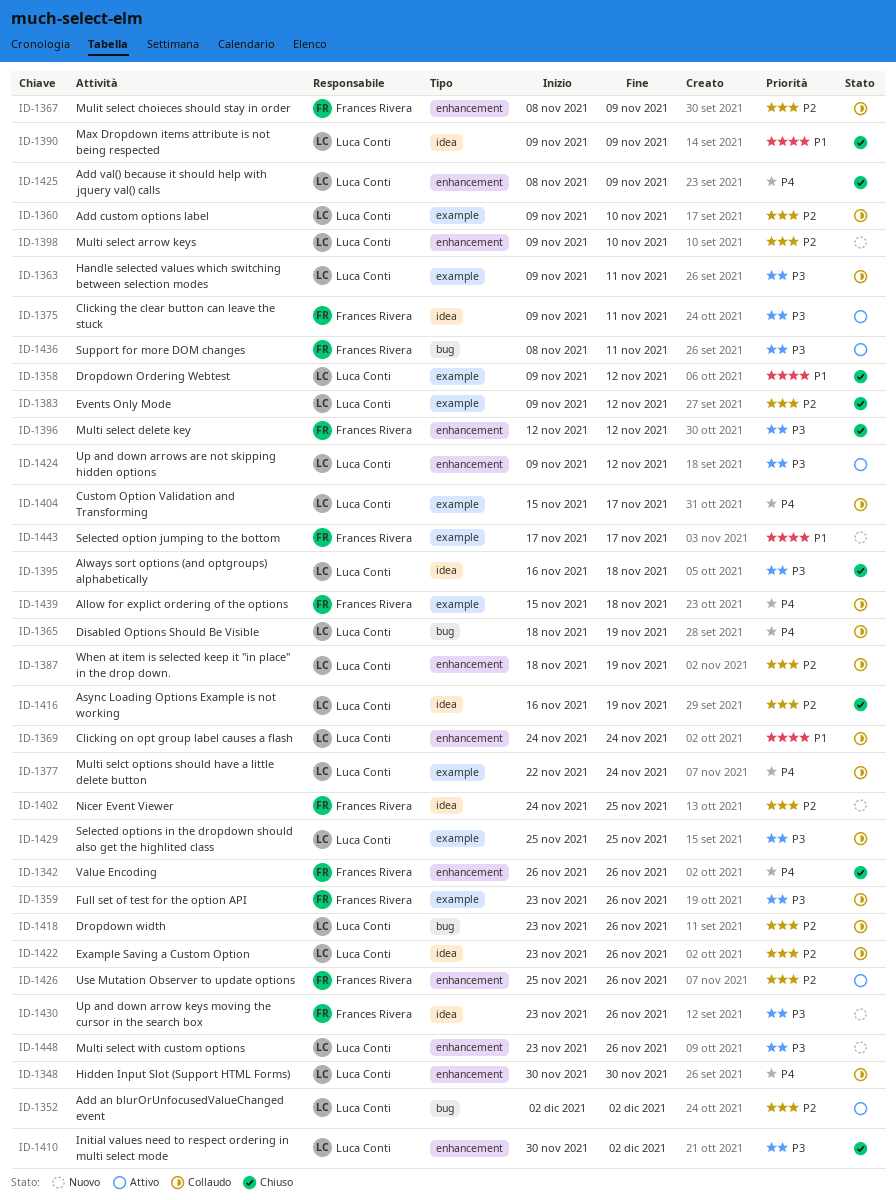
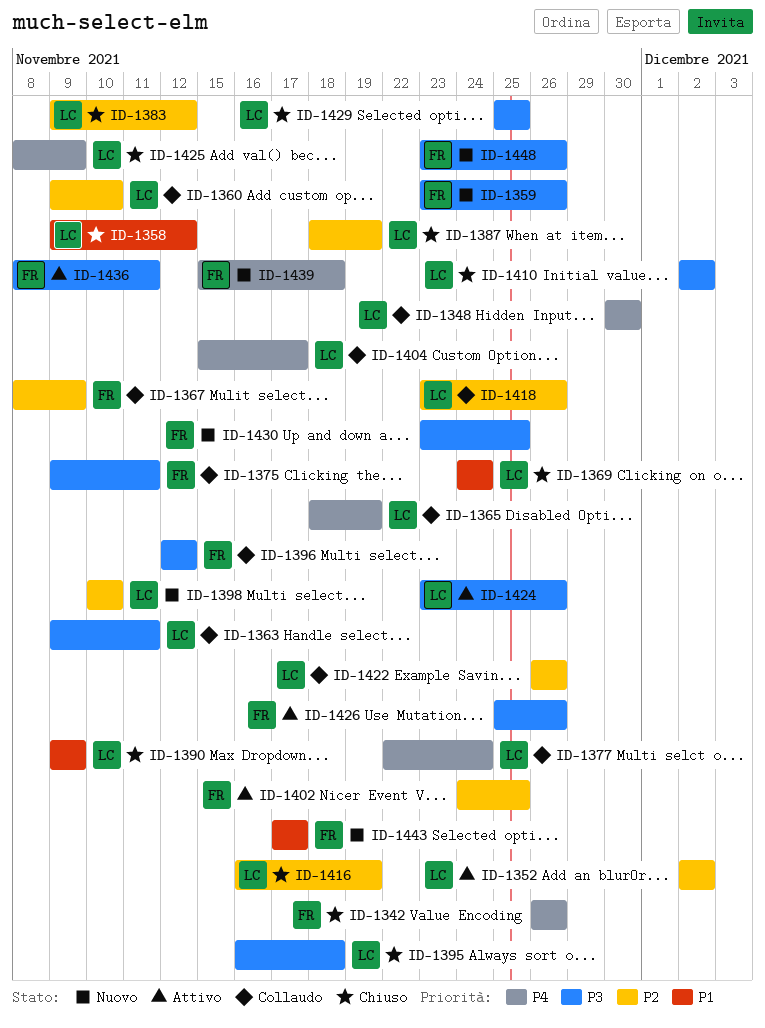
ID-1359, status: Collaudo -> Nuovo
ID-1369, status: Collaudo -> Chiuso
ID-1375, status: Attivo -> Collaudo
ID-1387, status: Collaudo -> Chiuso
ID-1396, status: Chiuso -> Collaudo
ID-1398, start: Nov 9 -> Nov 10
ID-1402, status: Nuovo -> Attivo
ID-1410, start: Nov 30 -> Dec 2
ID-1422, start: Nov 23 -> Nov 26
ID-1424, start: Nov 9 -> Nov 23
ID-1424, due: Nov 12 -> Nov 26
ID-1426, priority: P2 -> P3
ID-1429, status: Collaudo -> Chiuso
ID-1430, due: Nov 26 -> Nov 25
ID-1439, status: Collaudo -> Nuovo
ID-1448, owner: Luca Conti -> Frances Rivera

